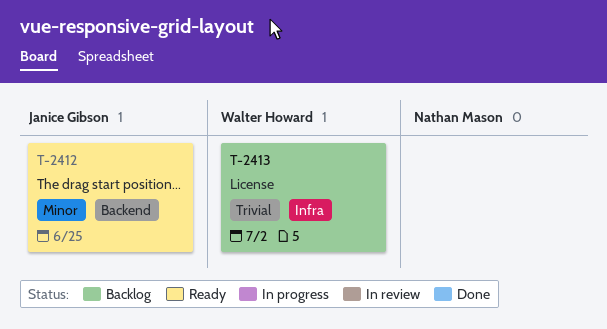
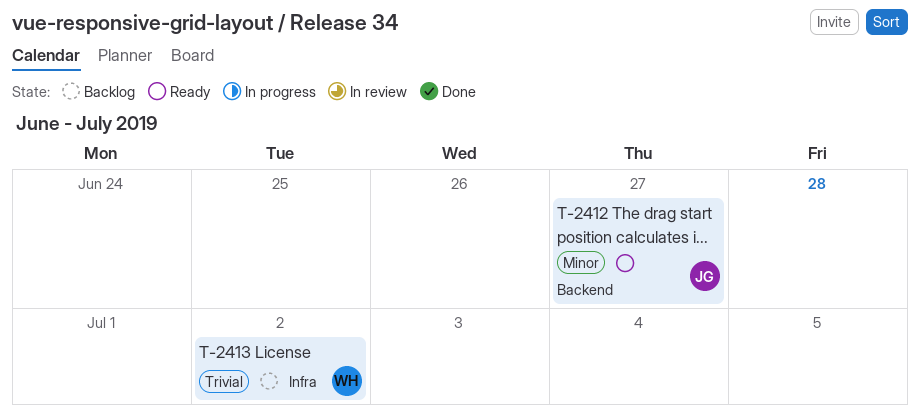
T-2412, due: Jun 25 -> Jun 27

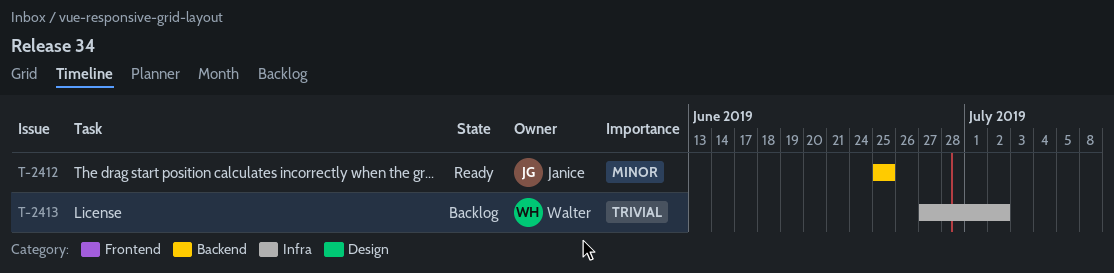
T-2412, due: Jun 27 -> Jun 25

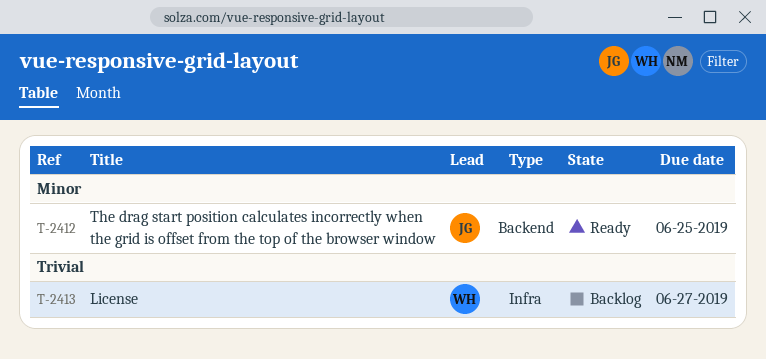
T-2413, due: Jul 2 -> Jun 27

